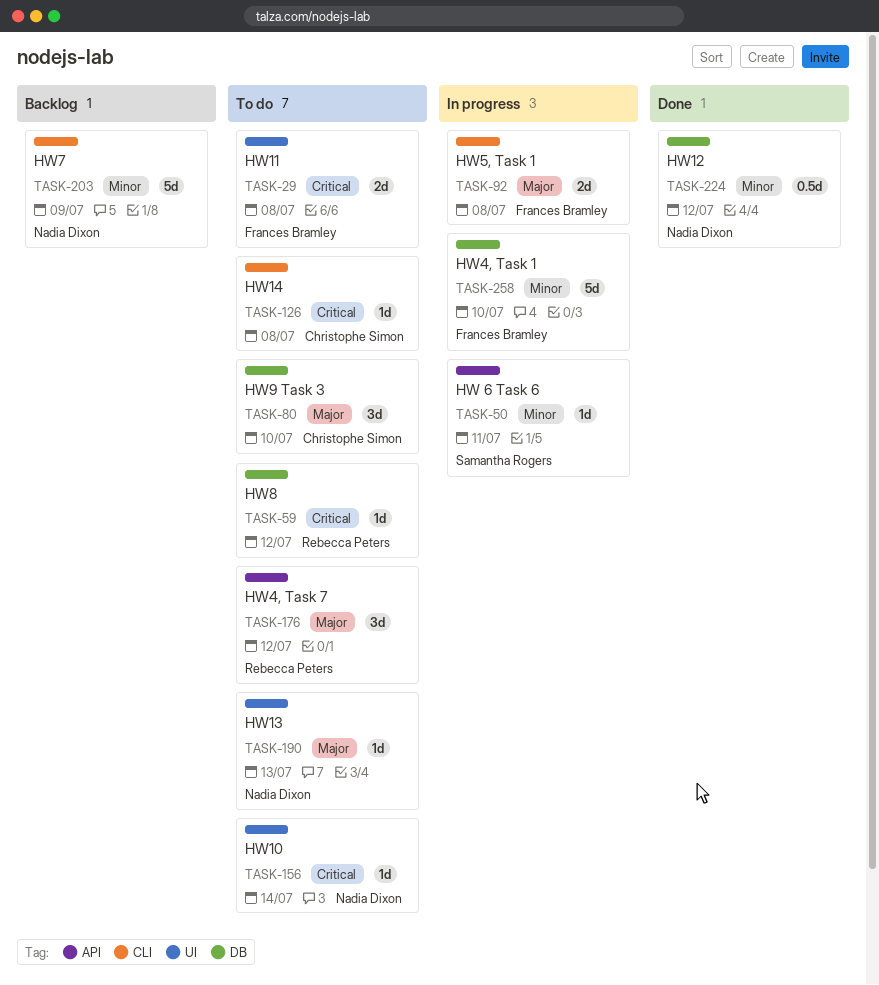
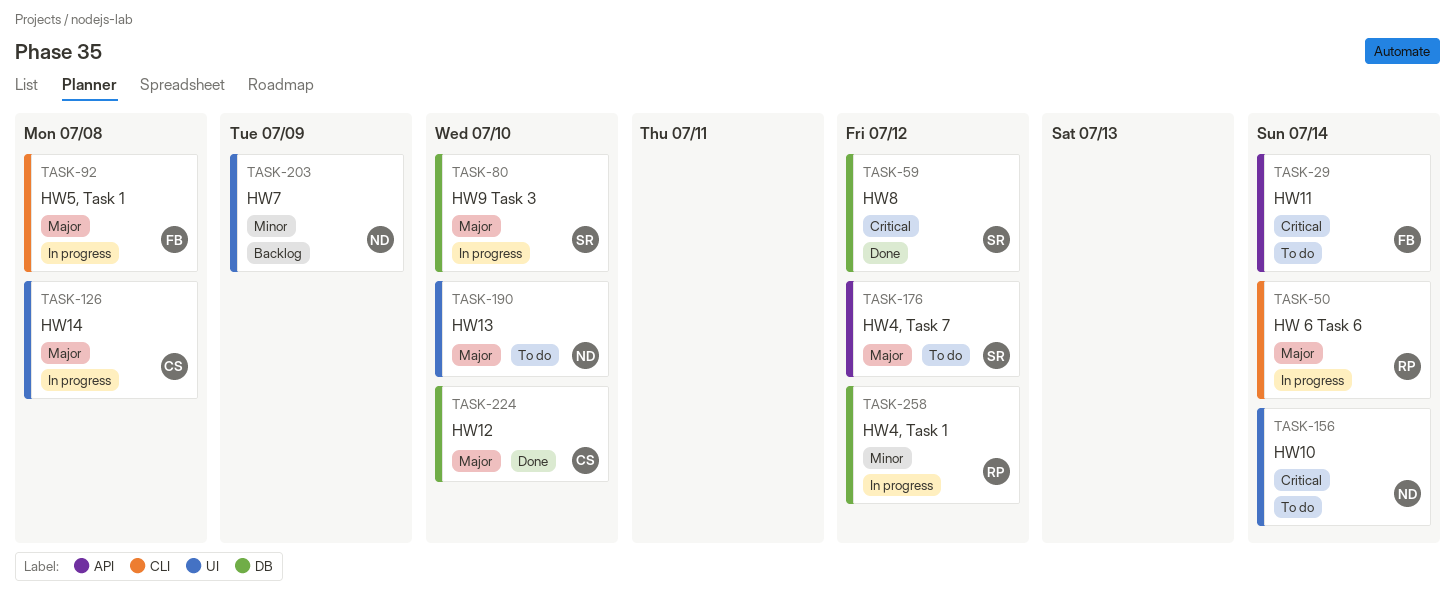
TASK-29, label: UI -> API
TASK-29, due: Jul 8 -> Jul 14
TASK-50, owner: Samantha Rogers -> Rebecca Peters
TASK-50, priority: Minor -> Major
TASK-50, label: API -> CLI
TASK-50, due: Jul 11 -> Jul 14
TASK-59, status: To do -> Done
TASK-59, owner: Rebecca Peters -> Samantha Rogers
TASK-80, status: To do -> In progress
TASK-80, owner: Christophe Simon -> Samantha Rogers
TASK-126, status: To do -> In progress
TASK-126, priority: Critical -> Major
TASK-126, label: CLI -> UI
TASK-176, owner: Rebecca Peters -> Samantha Rogers
TASK-190, due: Jul 13 -> Jul 10
TASK-203, label: CLI -> UI
TASK-224, owner: Nadia Dixon -> Christophe Simon
TASK-224, priority: Minor -> Major
TASK-224, due: Jul 12 -> Jul 10
TASK-258, owner: Frances Bramley -> Rebecca Peters
TASK-258, due: Jul 10 -> Jul 12

